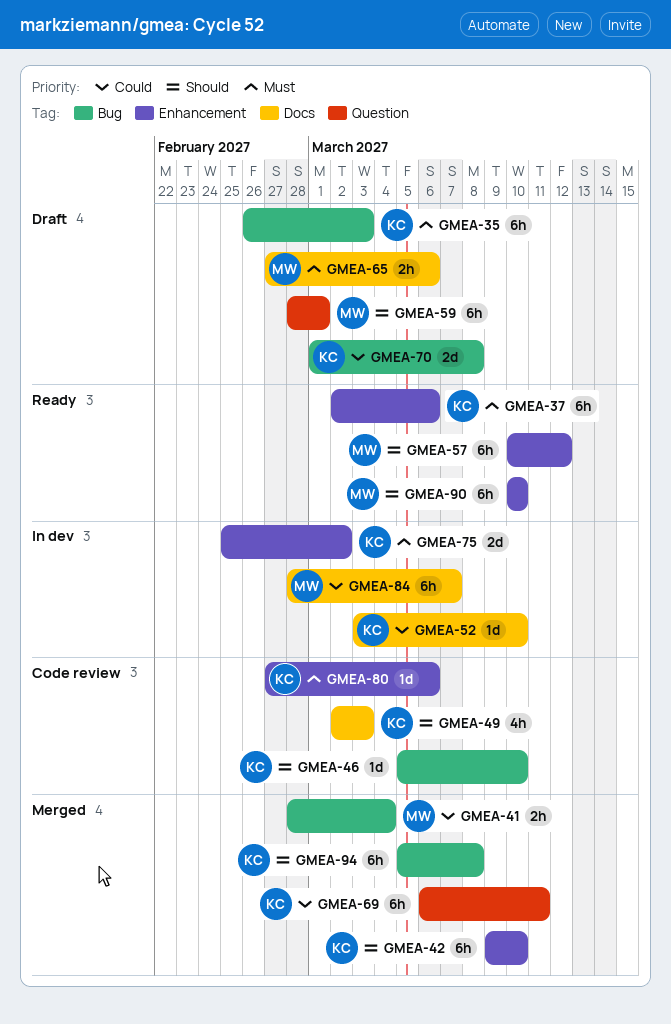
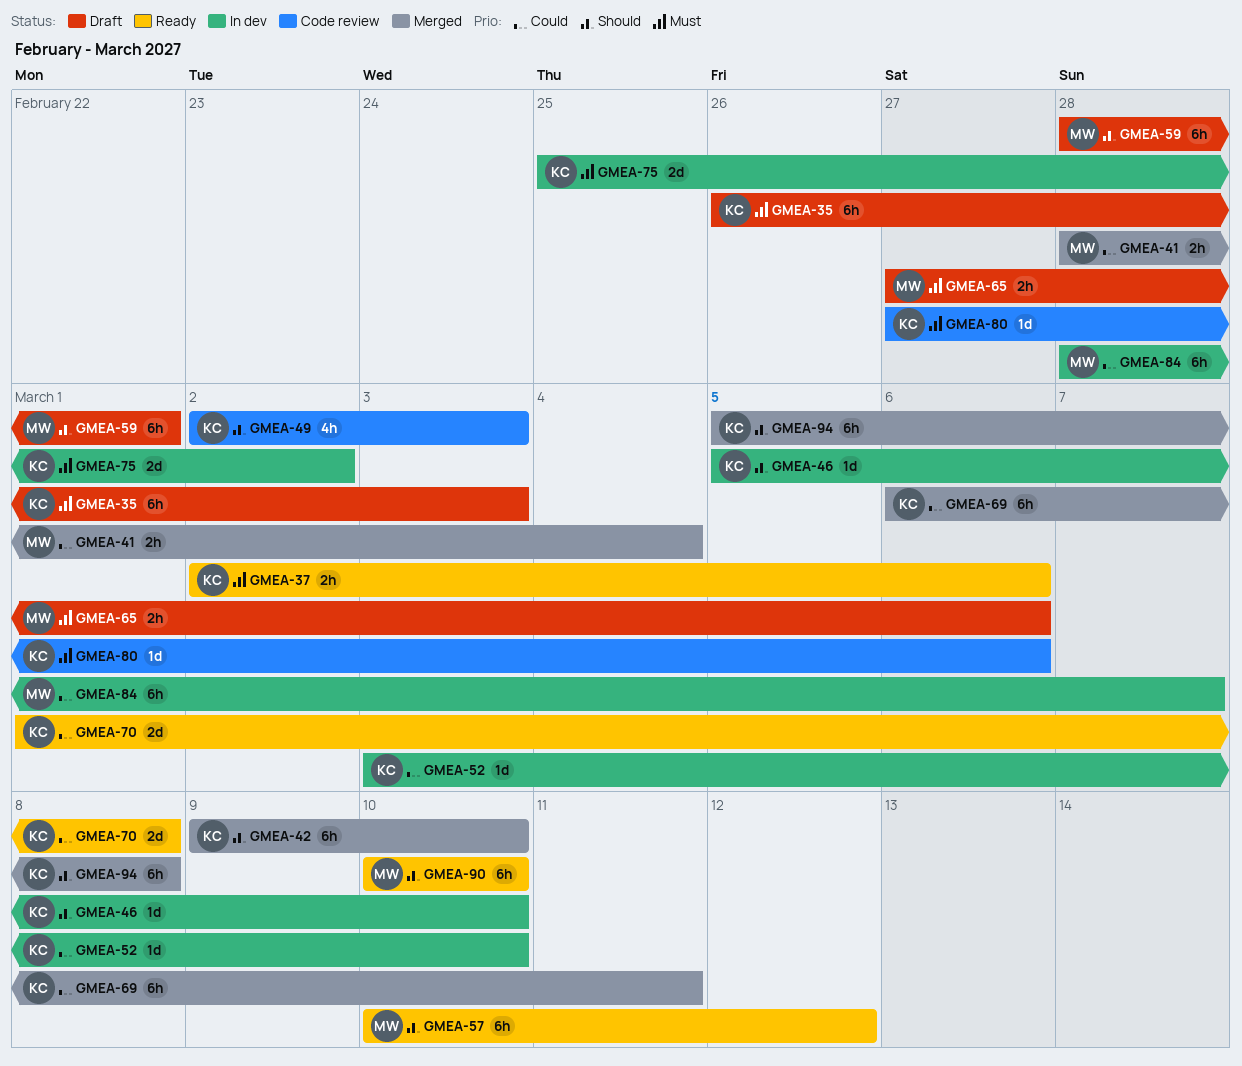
GMEA-37, estimate: 6h -> 2h
GMEA-46, status: Code review -> In dev
GMEA-70, status: Draft -> Ready

